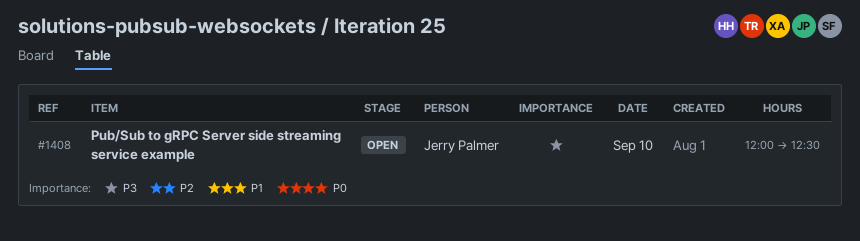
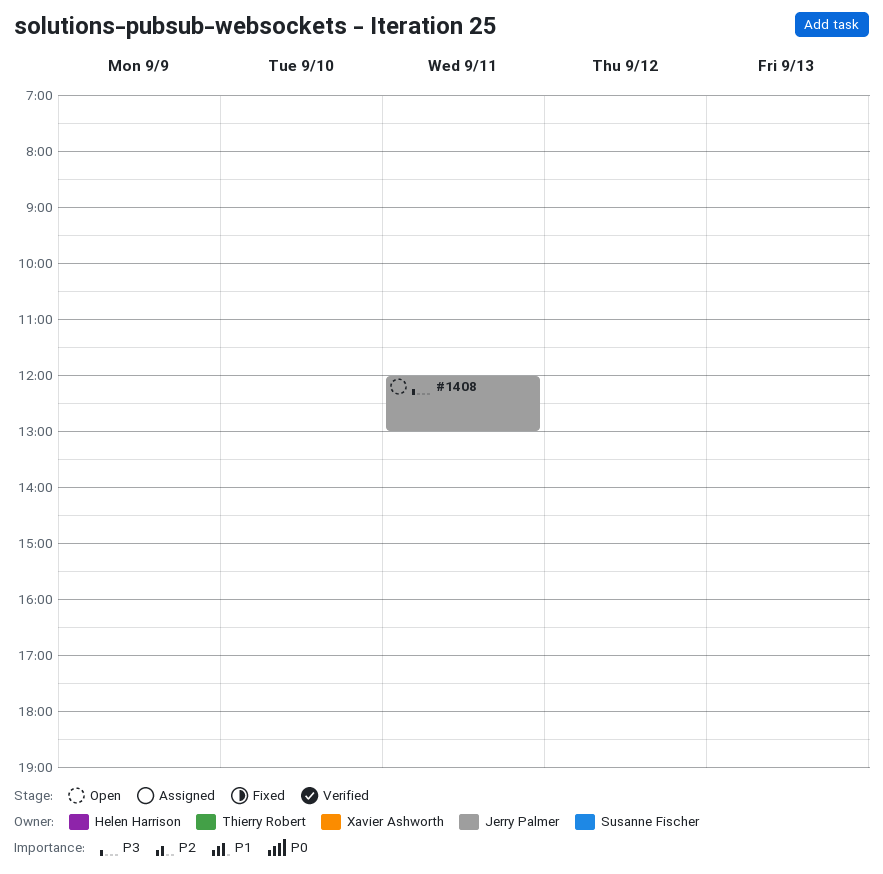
#1408, day: Sep 10 -> Sep 11
#1408, ends: 12:30 -> 13:00

